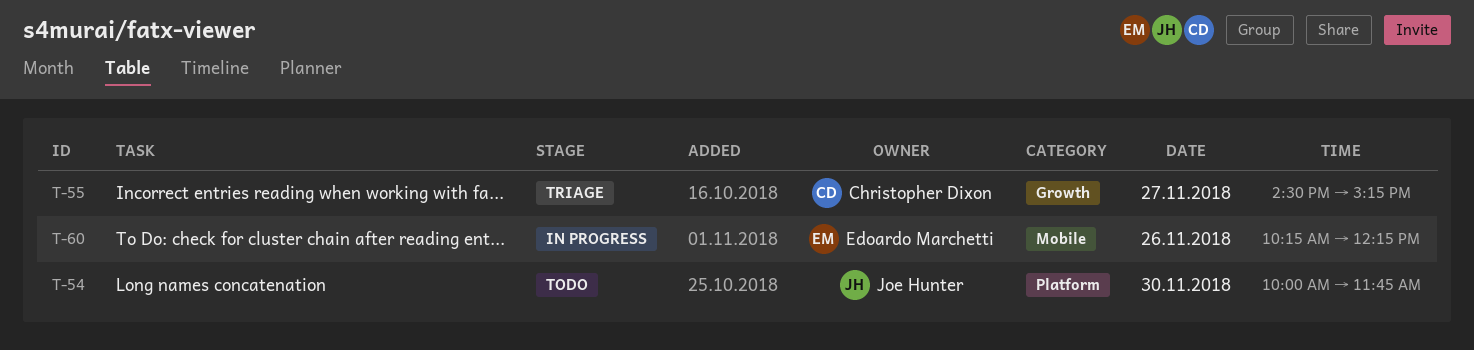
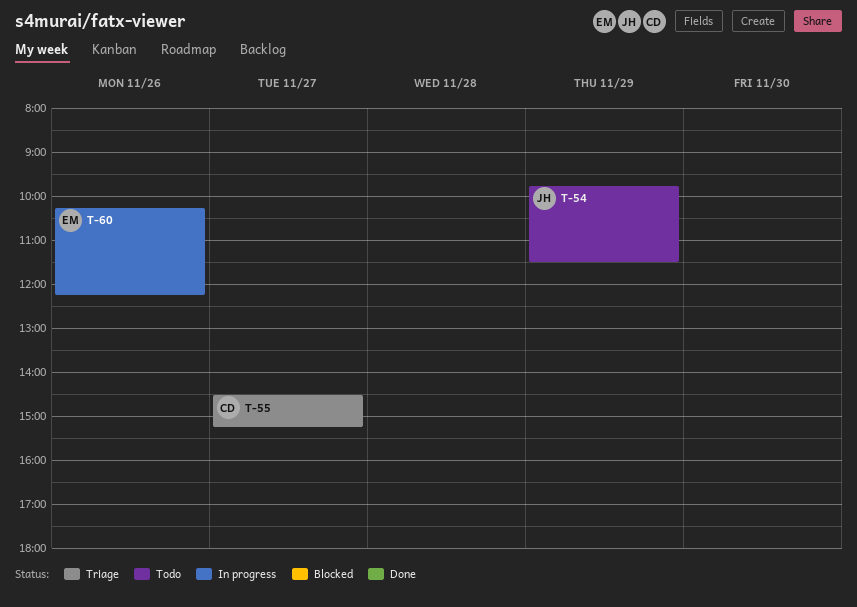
T-54, day: Nov 30 -> Nov 29
T-54, begins: 10:00 -> 09:45
T-54, ends: 11:45 -> 11:30

